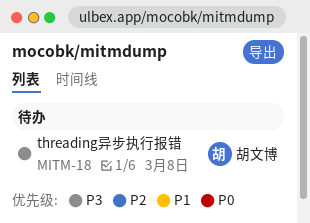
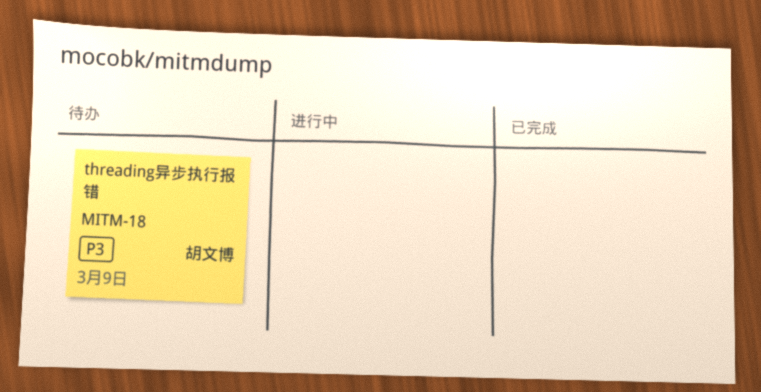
MITM-18, due: Mar 8 -> Mar 9

